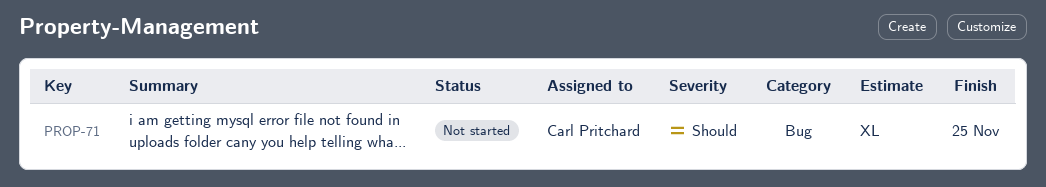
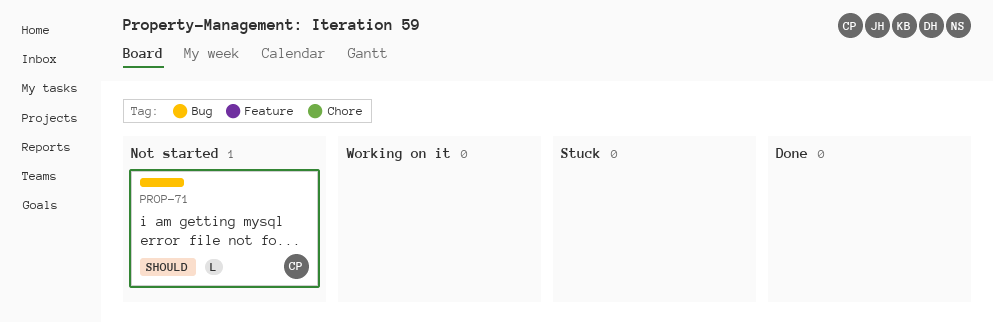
PROP-71, estimate: XL -> L

